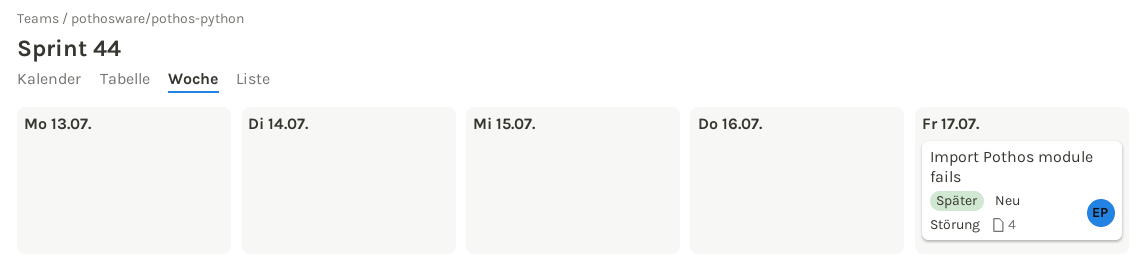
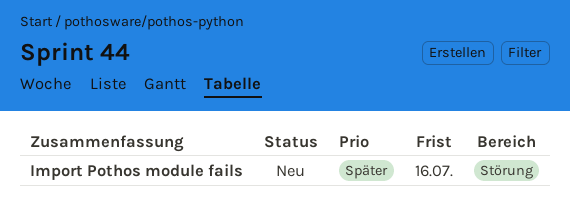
Import Pothos module fails, due: Jul 17 -> Jul 16

